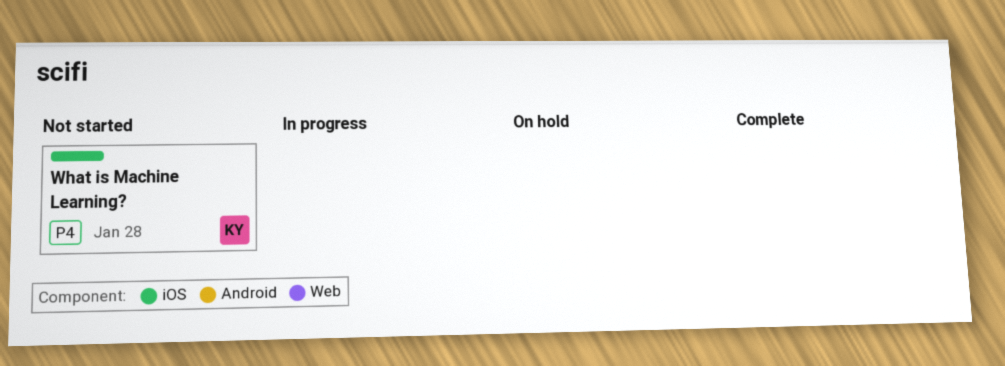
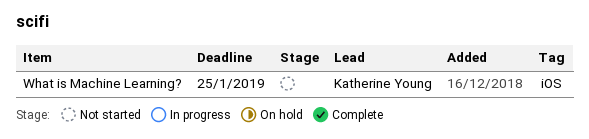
What is Machine Learning?, due: Jan 28 -> Jan 25

